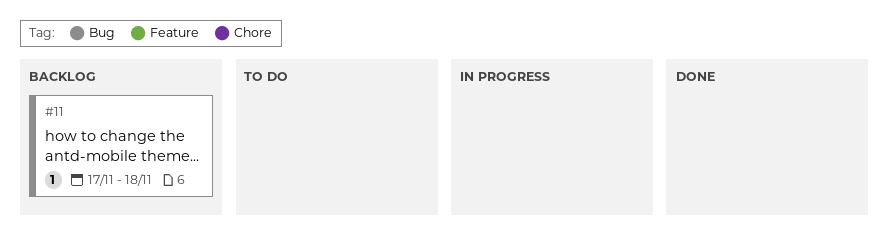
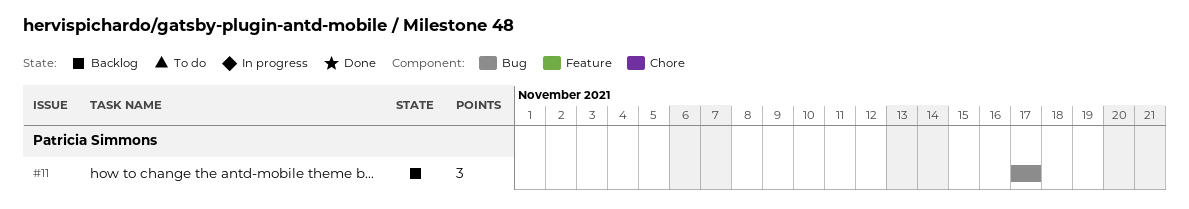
#11, estimate: 1 -> 3
#11, due: Nov 18 -> Nov 17

